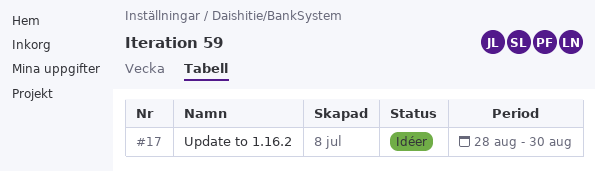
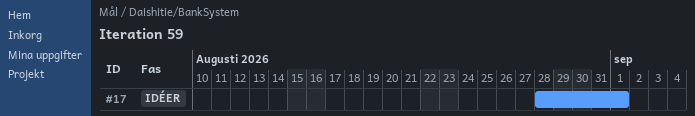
#17, due: Aug 30 -> Sep 1

